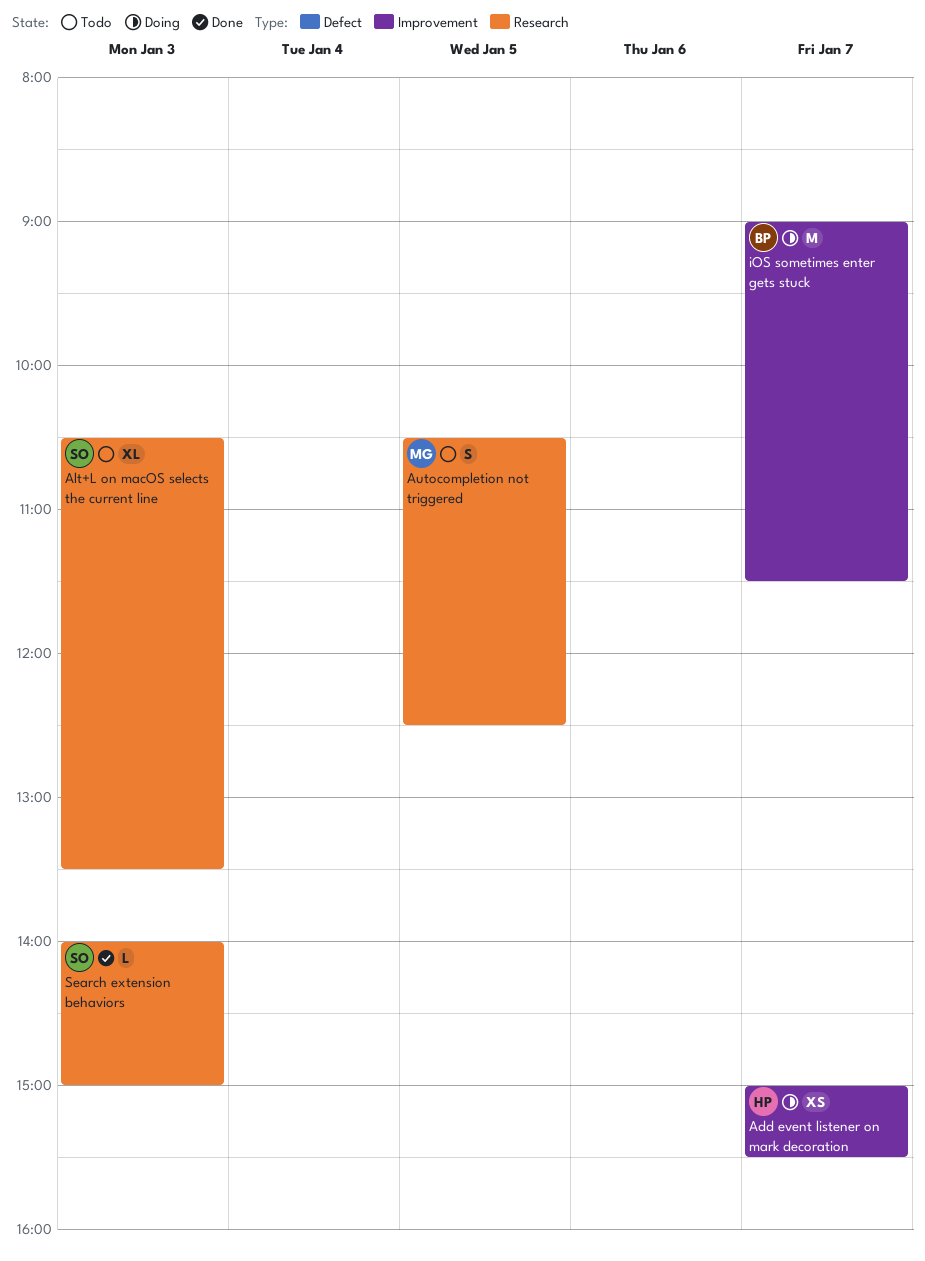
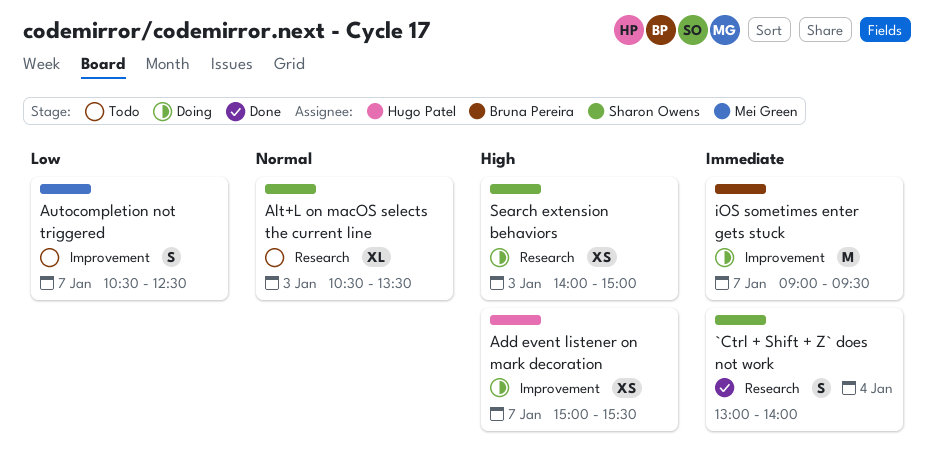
`Ctrl + Shift + Z` does not work: none -> present
Autocompletion not triggered, label: Research -> Improvement
Autocompletion not triggered, day: Jan 5 -> Jan 7
iOS sometimes enter gets stuck, ends: 11:30 -> 09:30
Search extension behaviors, status: Done -> Doing
Search extension behaviors, estimate: L -> XS

